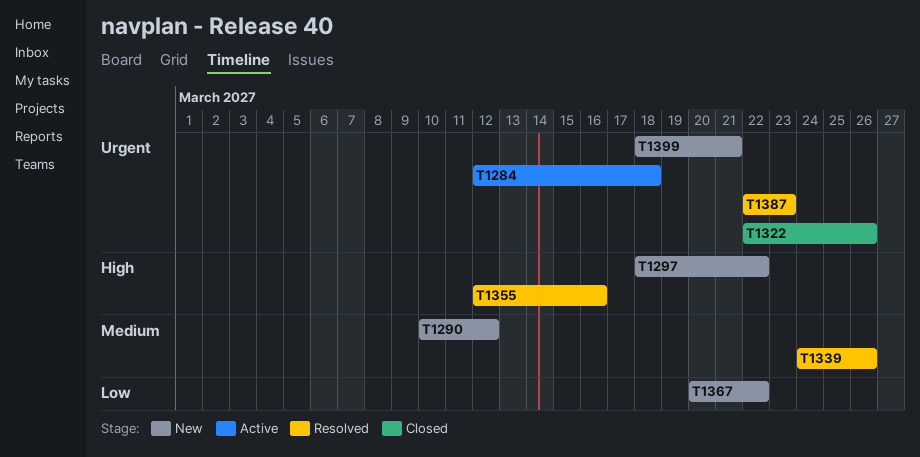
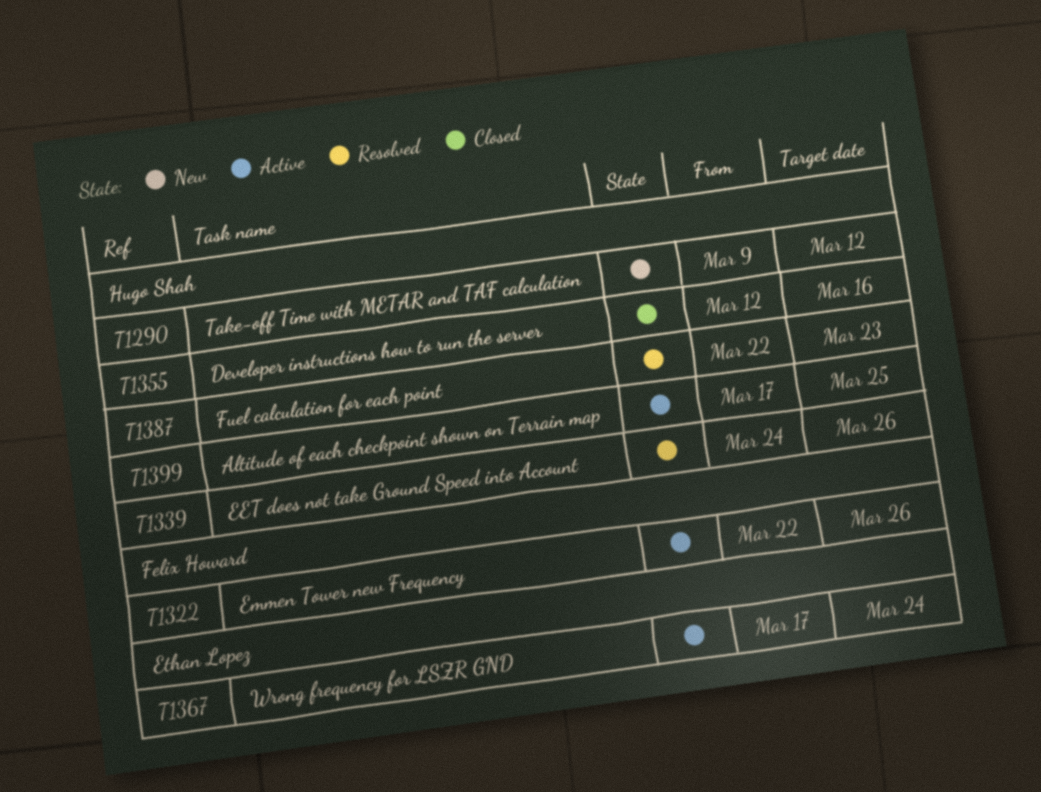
T1284: present -> none
T1290, start: Mar 10 -> Mar 9
T1297: present -> none
T1322, status: Closed -> Active
T1355, status: Resolved -> Closed
T1367, status: New -> Active
T1367, start: Mar 20 -> Mar 17
T1367, due: Mar 22 -> Mar 24
T1399, status: New -> Active
T1399, start: Mar 18 -> Mar 17
T1399, due: Mar 21 -> Mar 25

